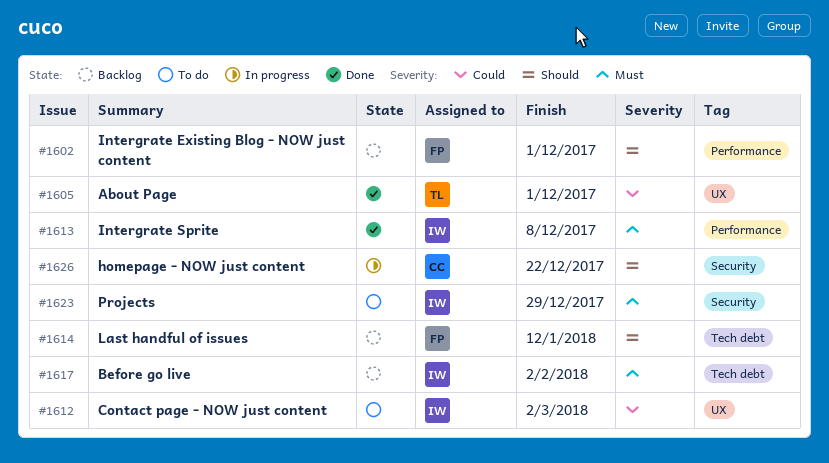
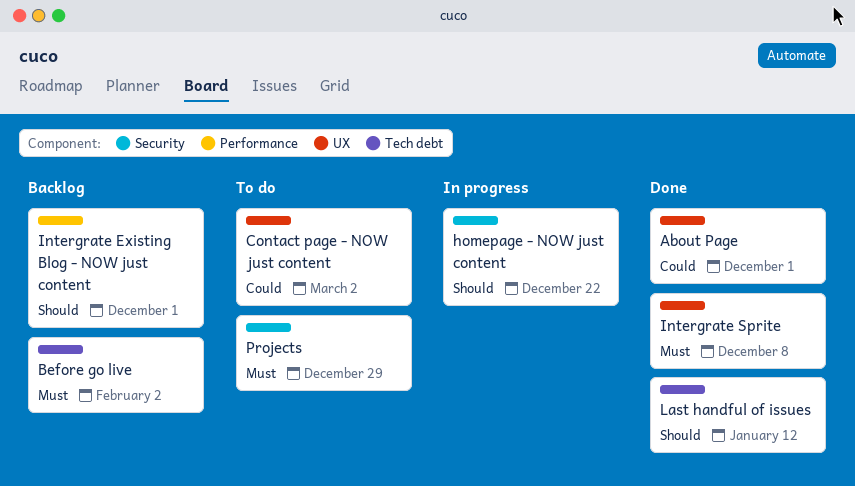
Intergrate Sprite, label: Performance -> UX
Last handful of issues, status: Backlog -> Done

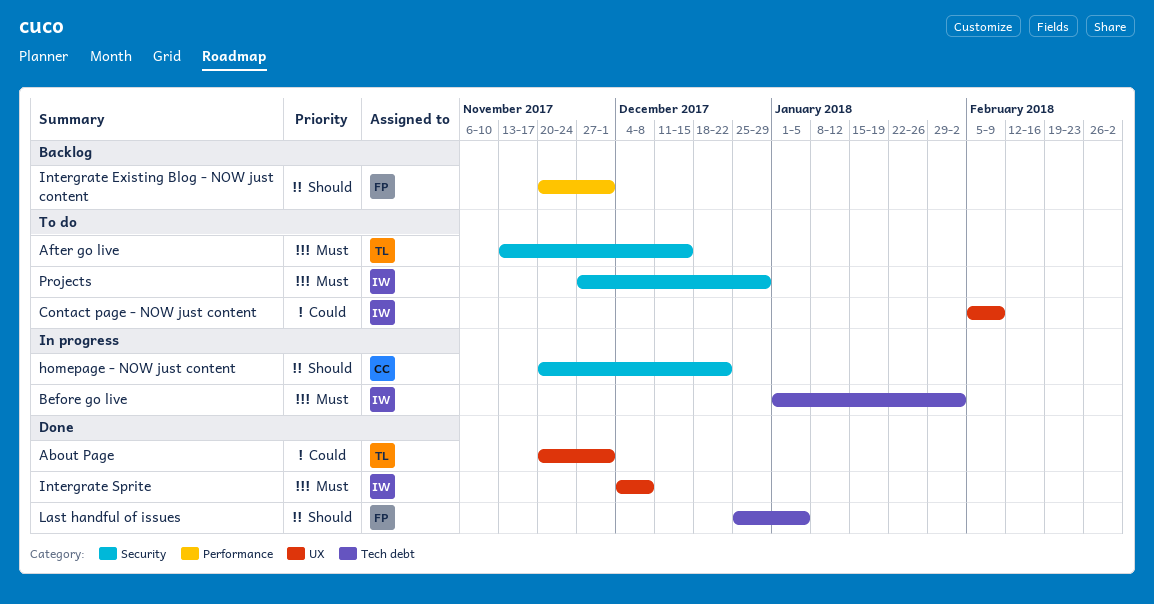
After go live: none -> present
Before go live, status: Backlog -> In progress
Contact page - NOW just content, due: Mar 2 -> Feb 9
Last handful of issues, due: Jan 12 -> Jan 5

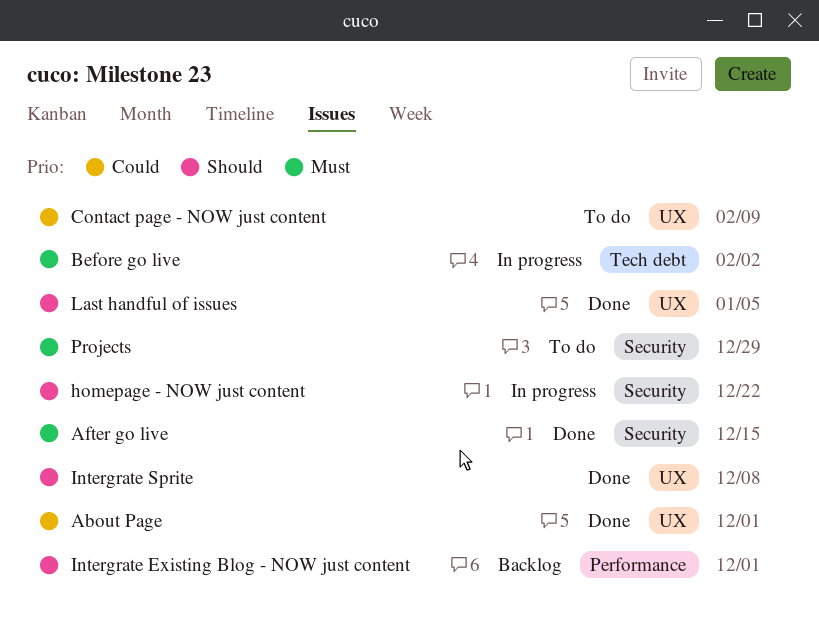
After go live, status: To do -> Done
Intergrate Sprite, priority: Must -> Should
Last handful of issues, label: Tech debt -> UX

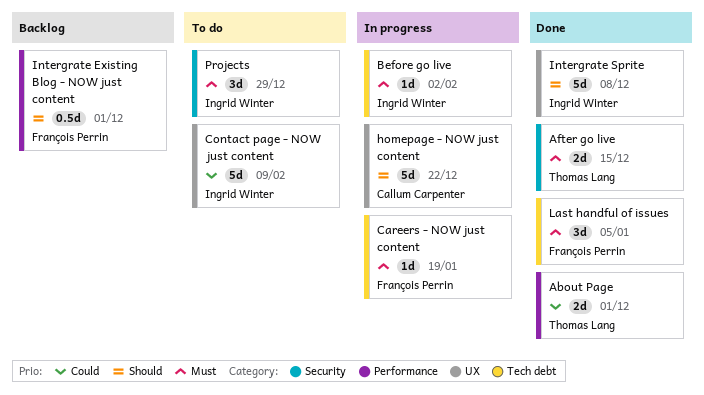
About Page, label: UX -> Performance
Careers - NOW just content: none -> present
homepage - NOW just content, label: Security -> UX
Last handful of issues, priority: Should -> Must
Last handful of issues, label: UX -> Tech debt

